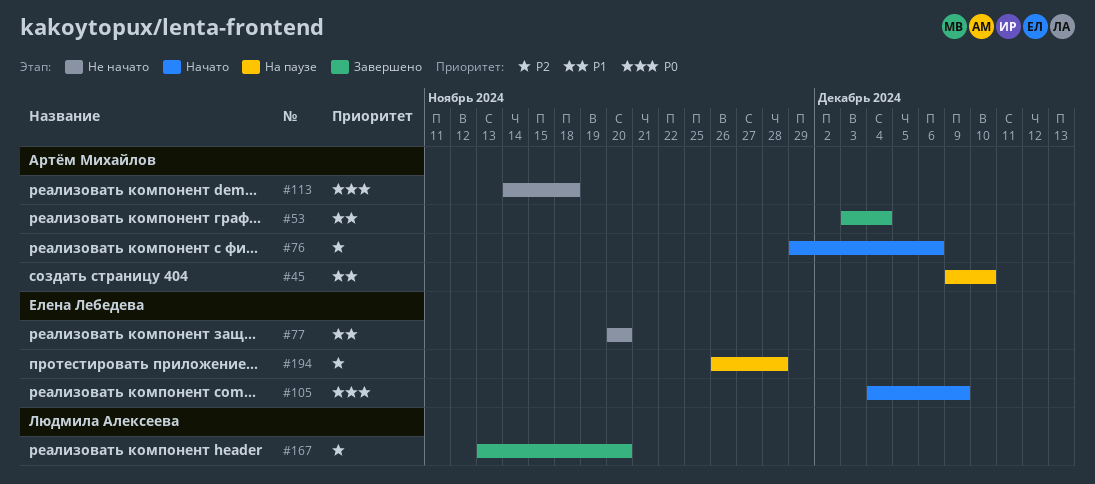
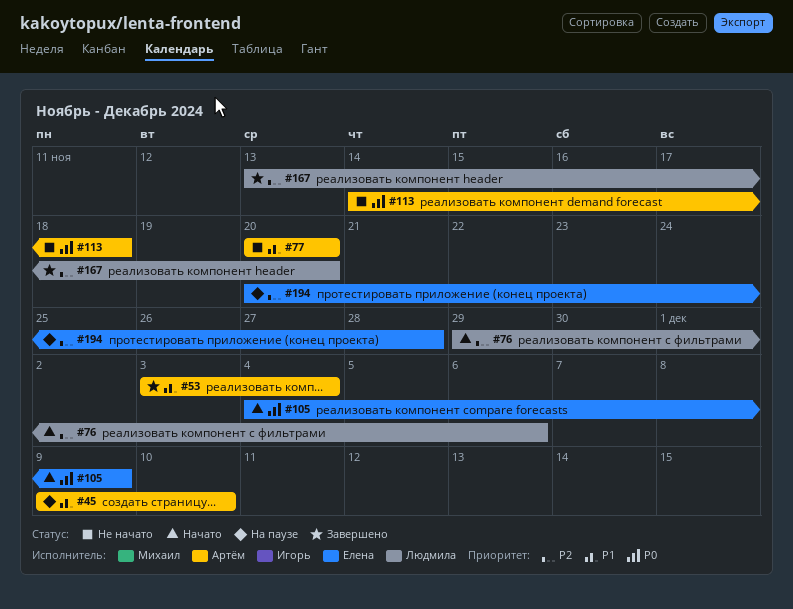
#76, owner: Артём Михайлов -> Людмила Алексеева
#77, owner: Елена Лебедева -> Артём Михайлов
#194, start: Nov 26 -> Nov 20

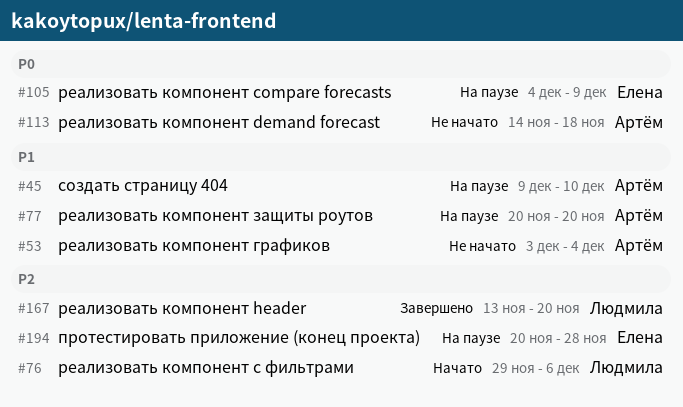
#53, status: Завершено -> Не начато
#77, status: Не начато -> На паузе
#105, status: Начато -> На паузе

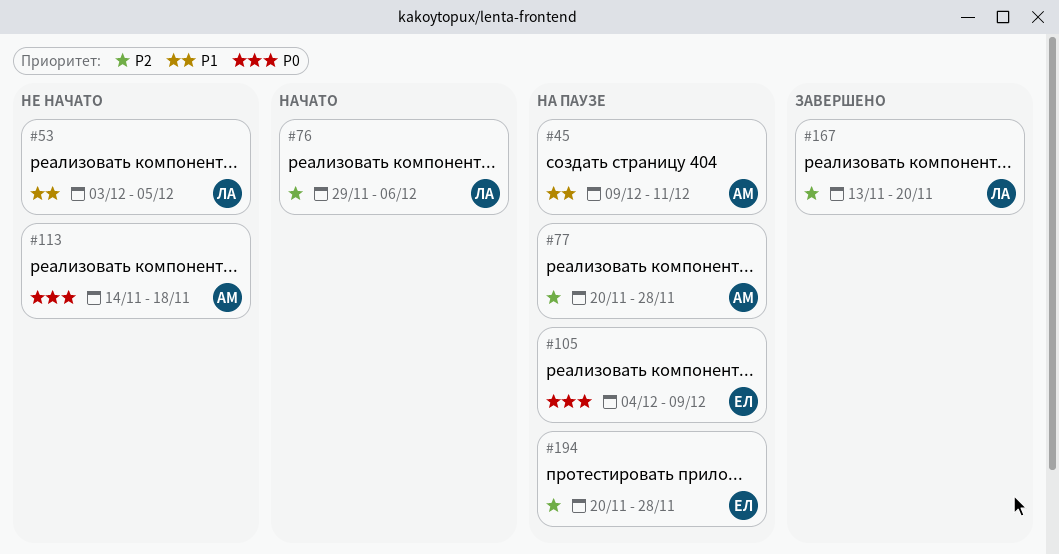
#45, due: Dec 10 -> Dec 11
#53, owner: Артём -> Людмила
#53, due: Dec 4 -> Dec 5
#77, priority: P1 -> P2
#77, due: Nov 20 -> Nov 28

